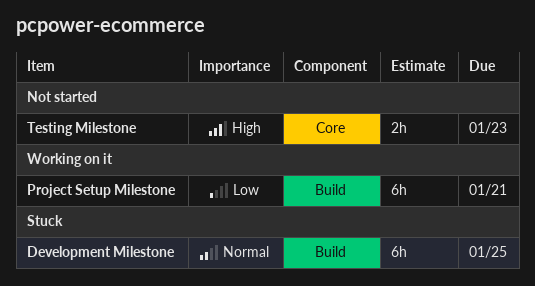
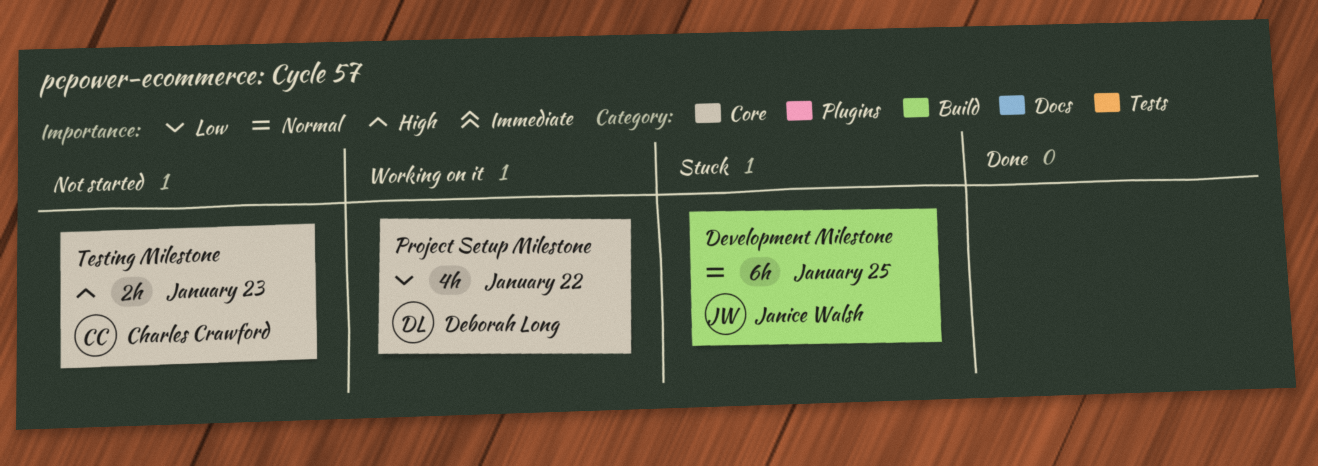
Project Setup Milestone, label: Build -> Core
Project Setup Milestone, estimate: 6h -> 4h
Project Setup Milestone, due: Jan 21 -> Jan 22

